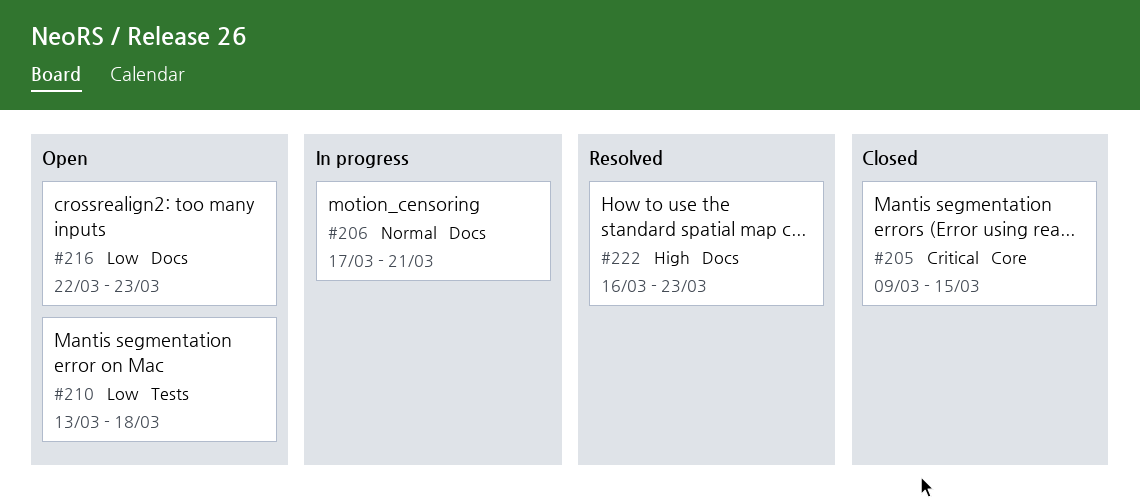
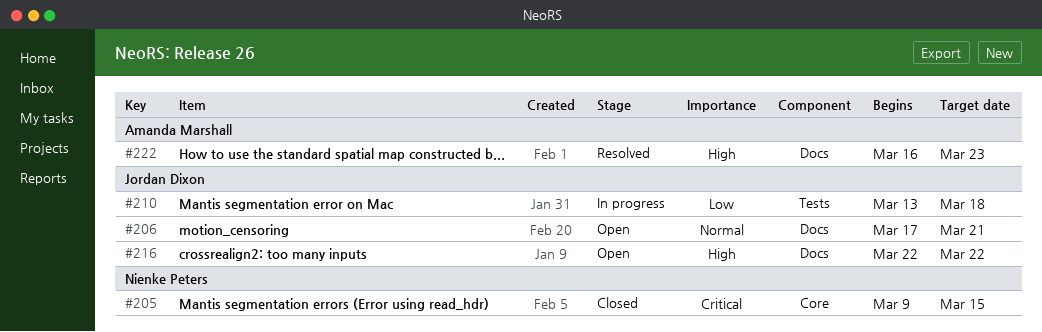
#206, status: In progress -> Open
#210, status: Open -> In progress
#216, priority: Low -> High
#216, due: Mar 23 -> Mar 22

